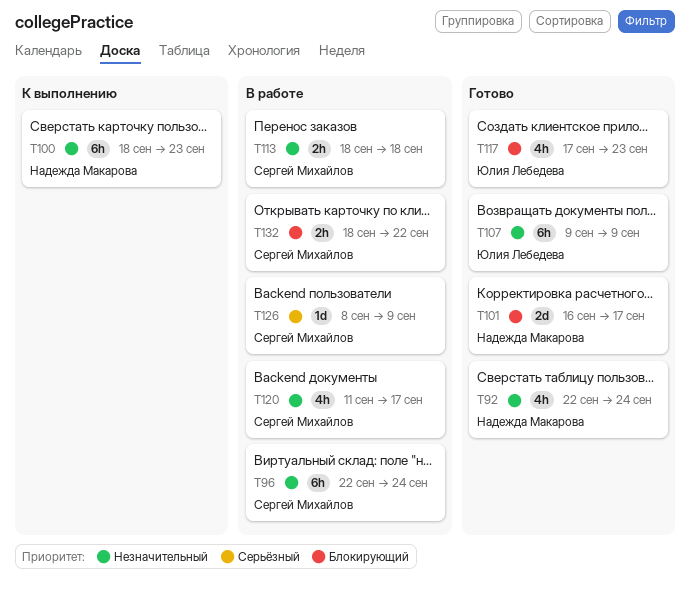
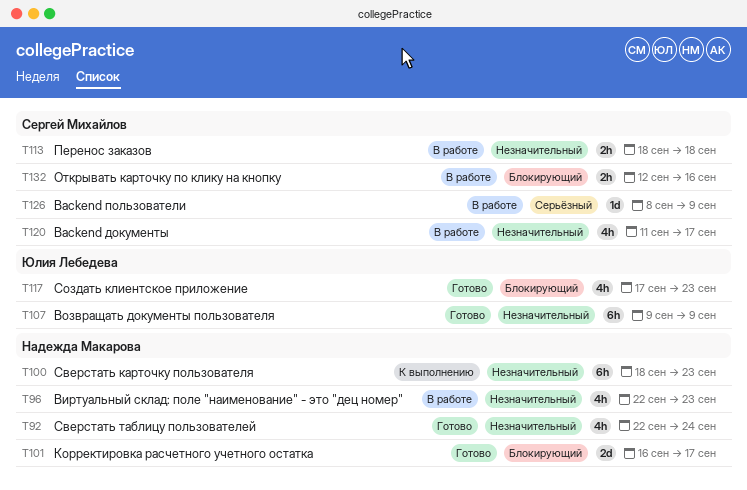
T96, owner: Сергей Михайлов -> Надежда Макарова
T96, estimate: 6h -> 4h
T96, due: Sep 24 -> Sep 23
T132, start: Sep 18 -> Sep 12
T132, due: Sep 22 -> Sep 16

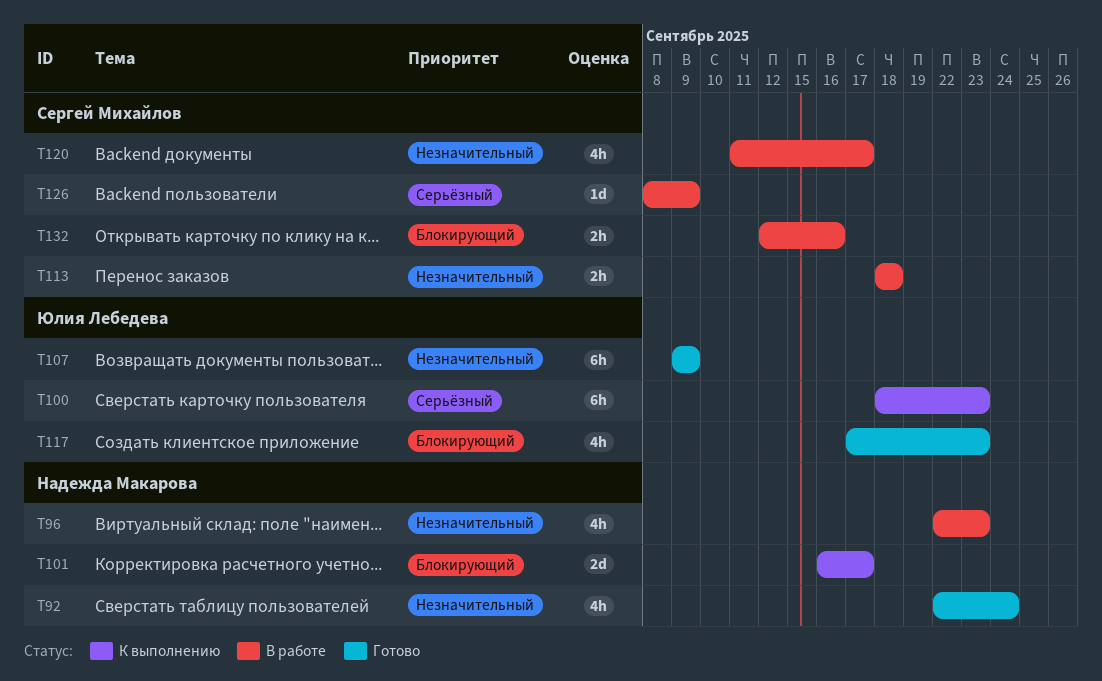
T100, owner: Надежда Макарова -> Юлия Лебедева
T100, priority: Незначительный -> Серьёзный
T101, status: Готово -> К выполнению

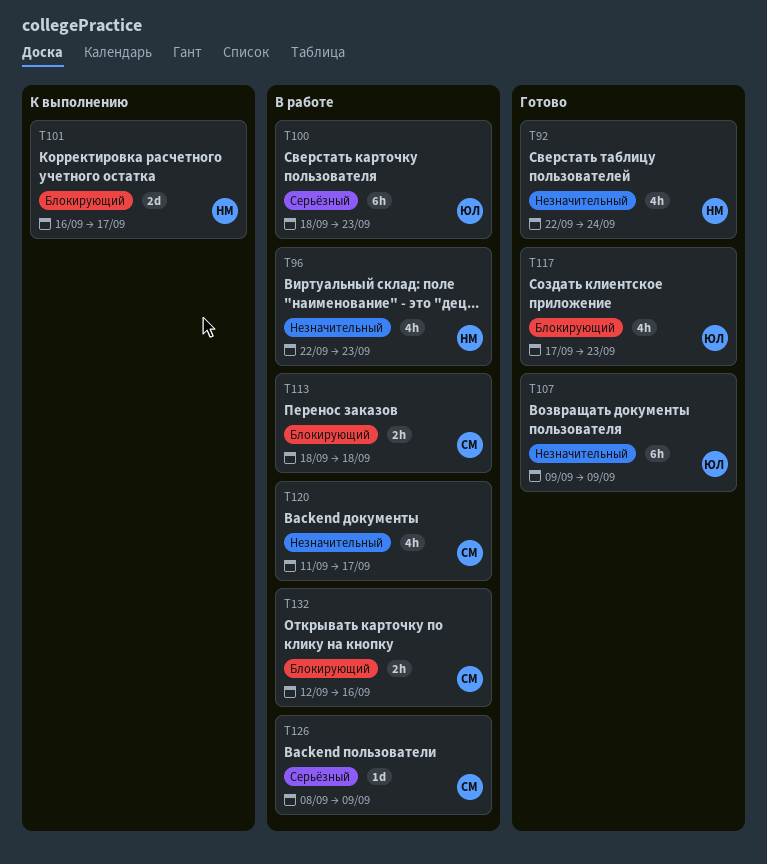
T100, status: К выполнению -> В работе
T113, priority: Незначительный -> Блокирующий

